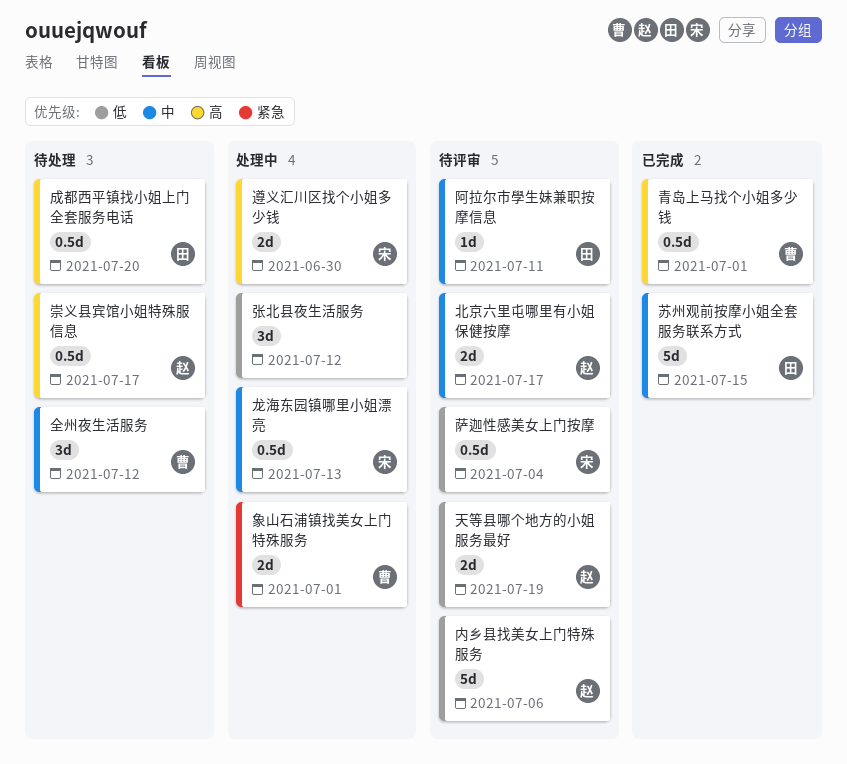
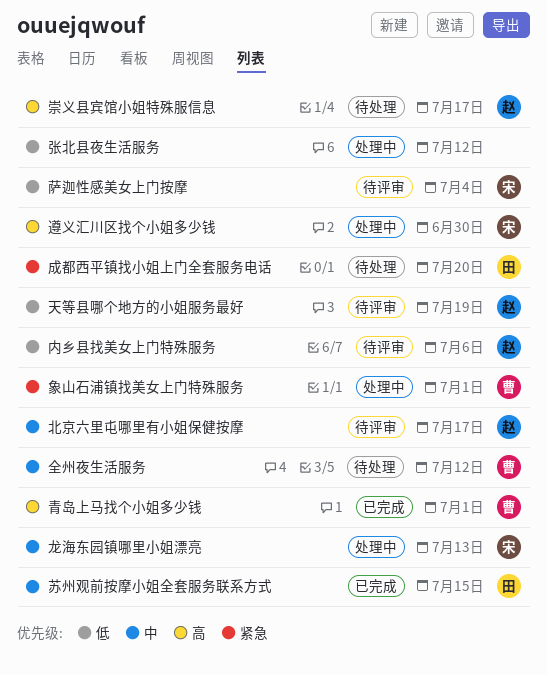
成都西平镇找小姐上门全套服务电话, priority: 高 -> 紧急
阿拉尔市學生妹兼职按摩信息: present -> none

